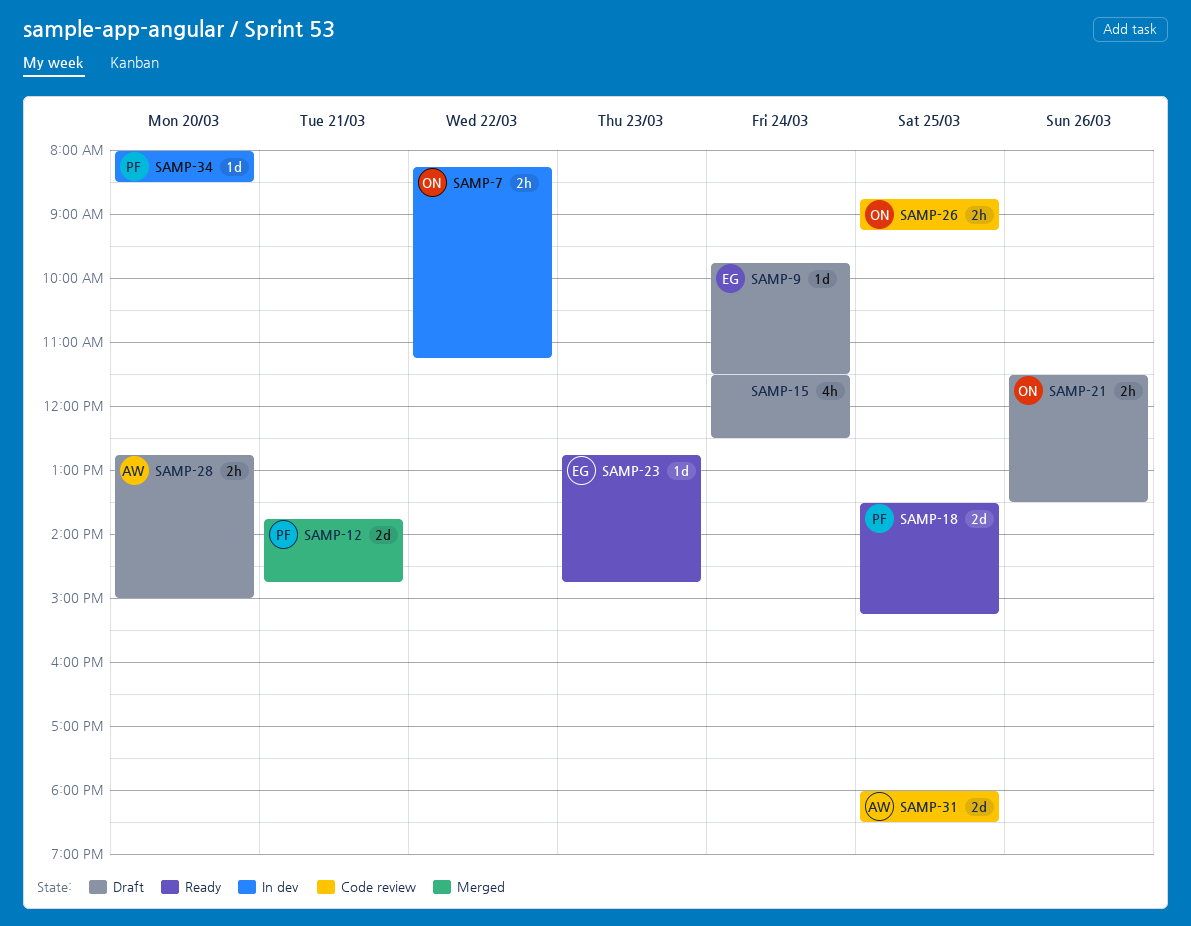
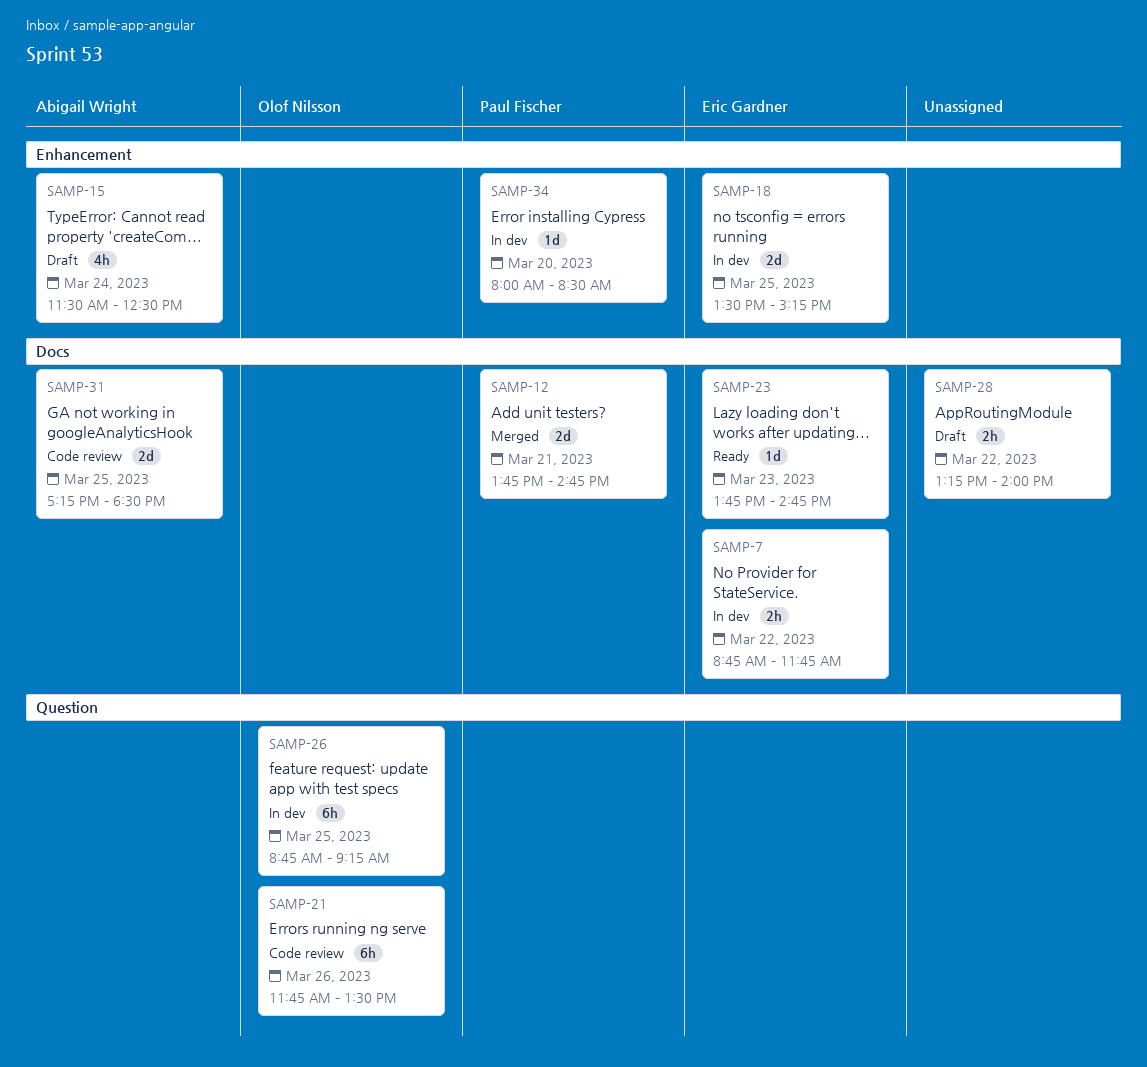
SAMP-7, owner: Olof Nilsson -> Eric Gardner
SAMP-7, begins: 08:15 -> 08:45
SAMP-7, ends: 11:15 -> 11:45
SAMP-9: present -> none
SAMP-15, owner: none -> Abigail Wright
SAMP-18, status: Ready -> In dev
SAMP-18, owner: Paul Fischer -> Eric Gardner
SAMP-21, status: Draft -> Code review
SAMP-21, estimate: 2h -> 6h
SAMP-21, begins: 11:30 -> 11:45
SAMP-23, begins: 12:45 -> 13:45
SAMP-26, status: Code review -> In dev
SAMP-26, estimate: 2h -> 6h
SAMP-28, owner: Abigail Wright -> none
SAMP-28, day: Mar 20 -> Mar 22
SAMP-28, begins: 12:45 -> 13:15
SAMP-28, ends: 15:00 -> 14:00
SAMP-31, begins: 18:00 -> 17:15

